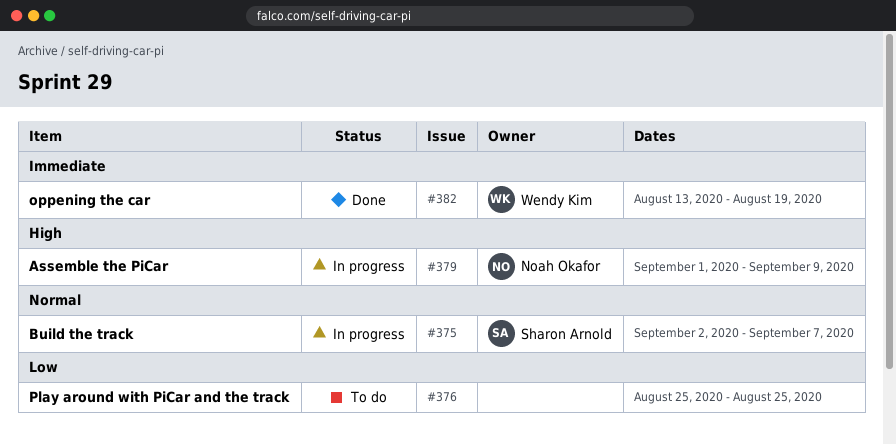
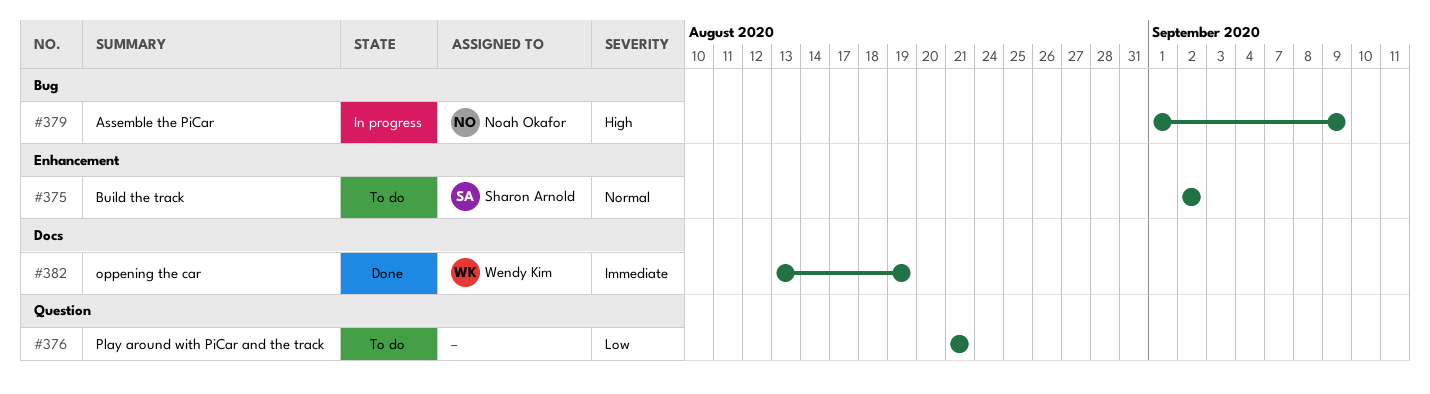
#375, status: In progress -> To do
#375, due: Sep 7 -> Sep 2
#376, start: Aug 25 -> Aug 21
#376, due: Aug 25 -> Aug 21

